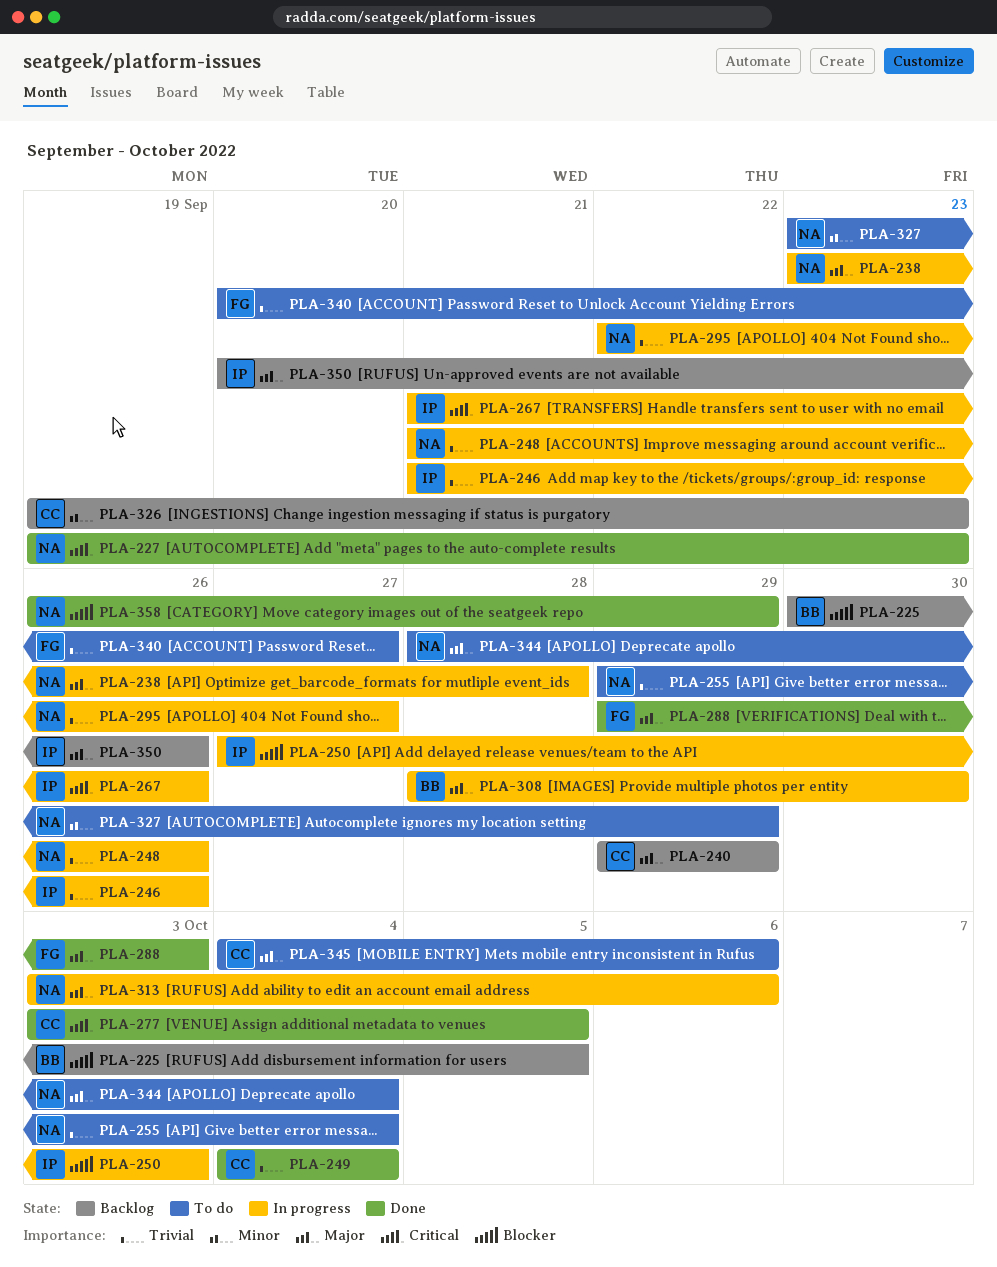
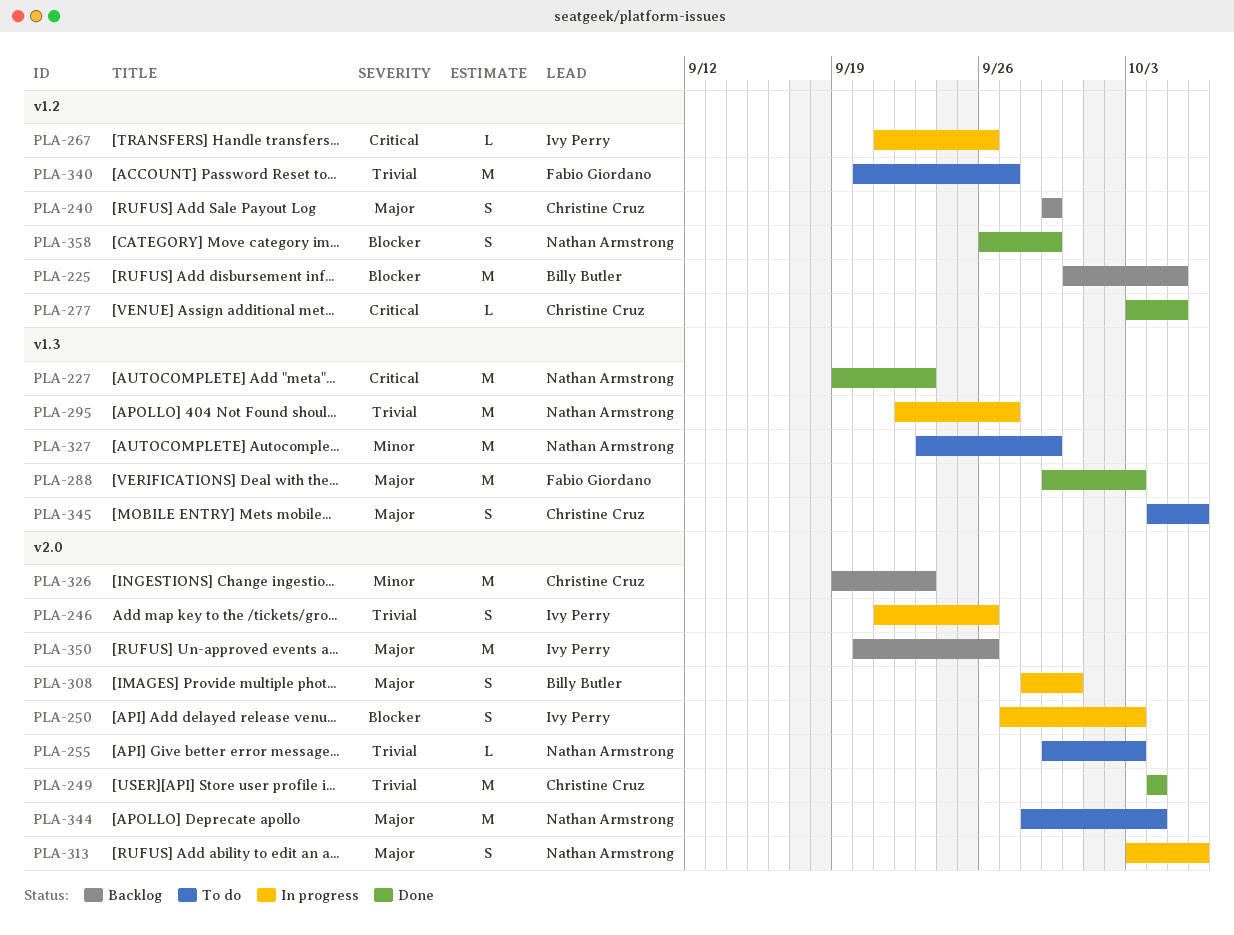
PLA-238: present -> none
PLA-248: present -> none
PLA-255, due: Oct 4 -> Oct 3

